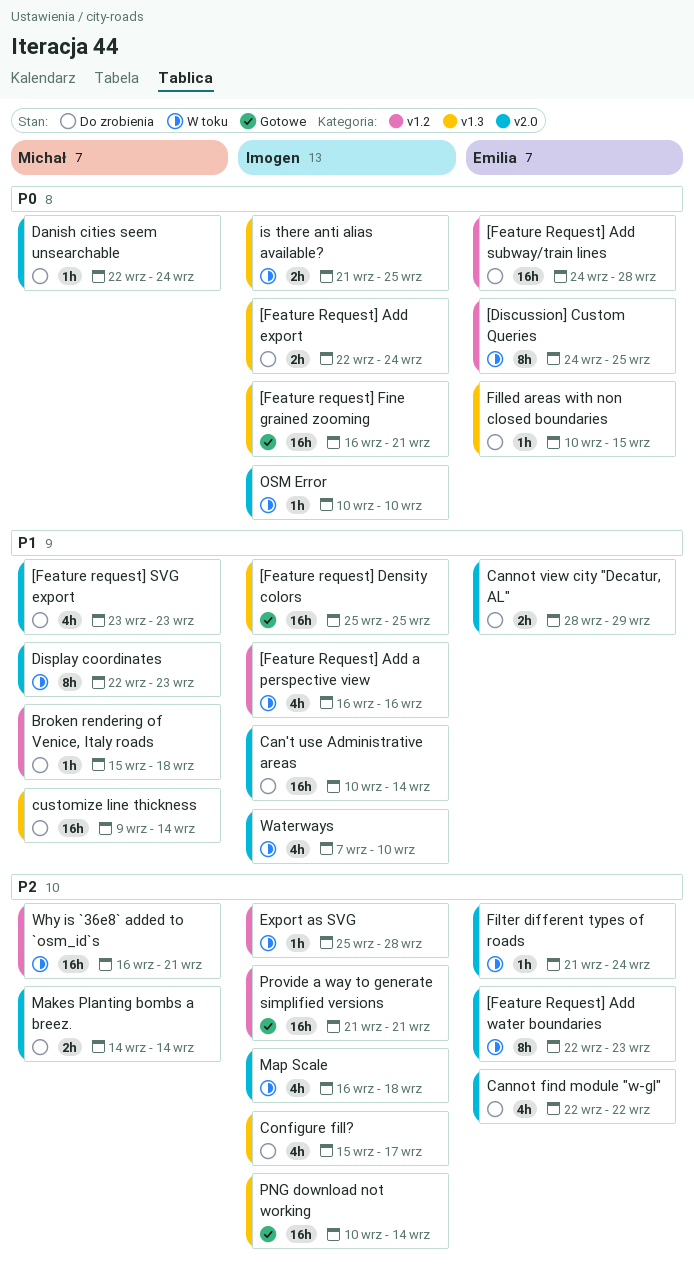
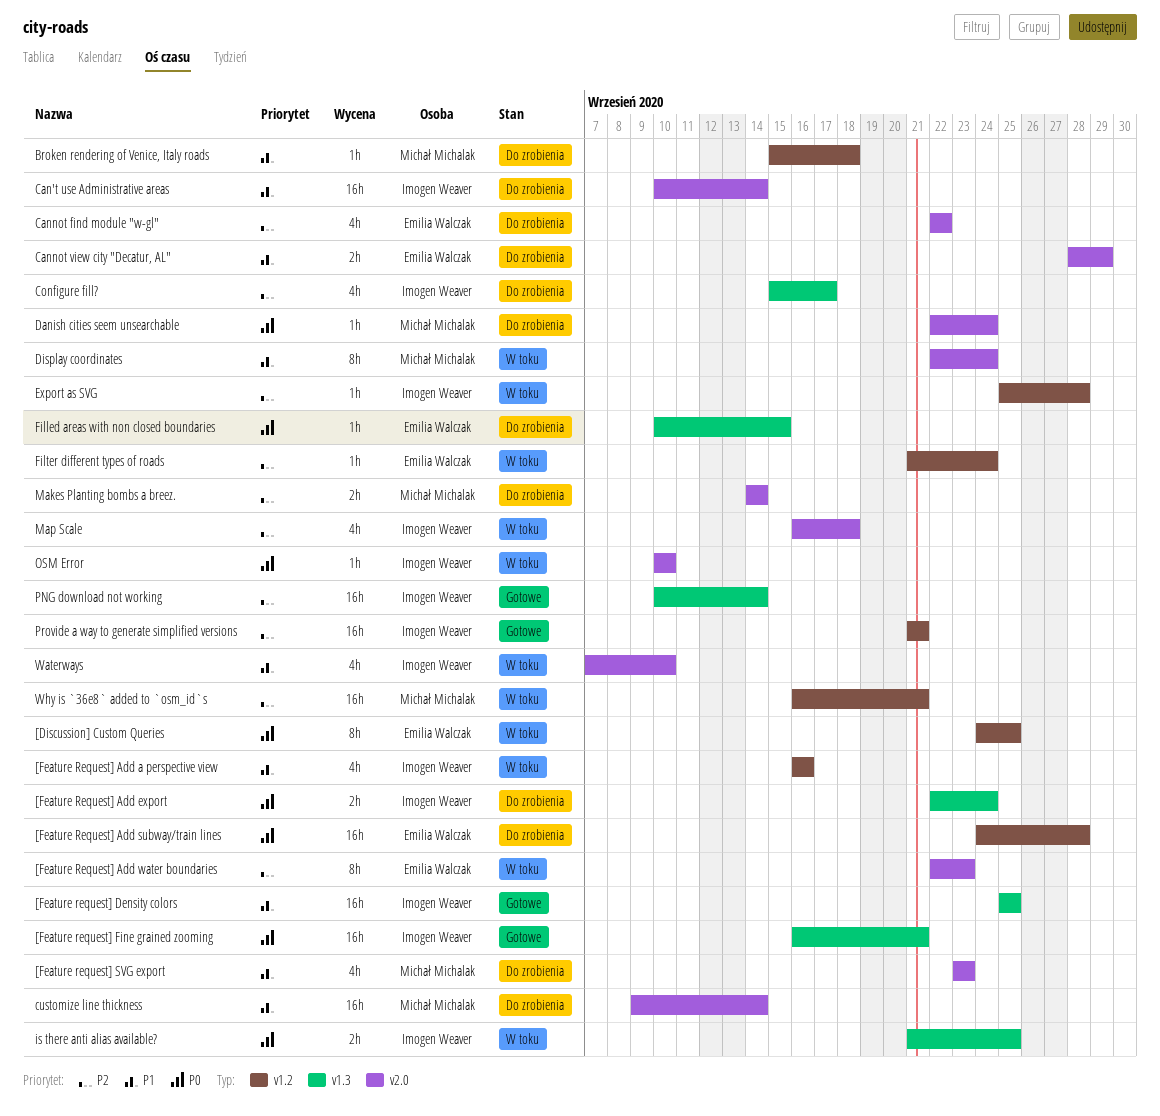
customize line thickness, label: v1.3 -> v2.0
Display coordinates, due: Sep 23 -> Sep 24
Filter different types of roads, label: v2.0 -> v1.2

